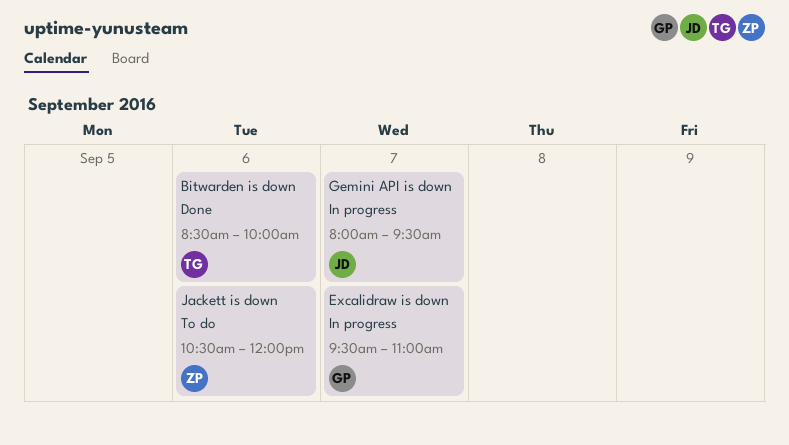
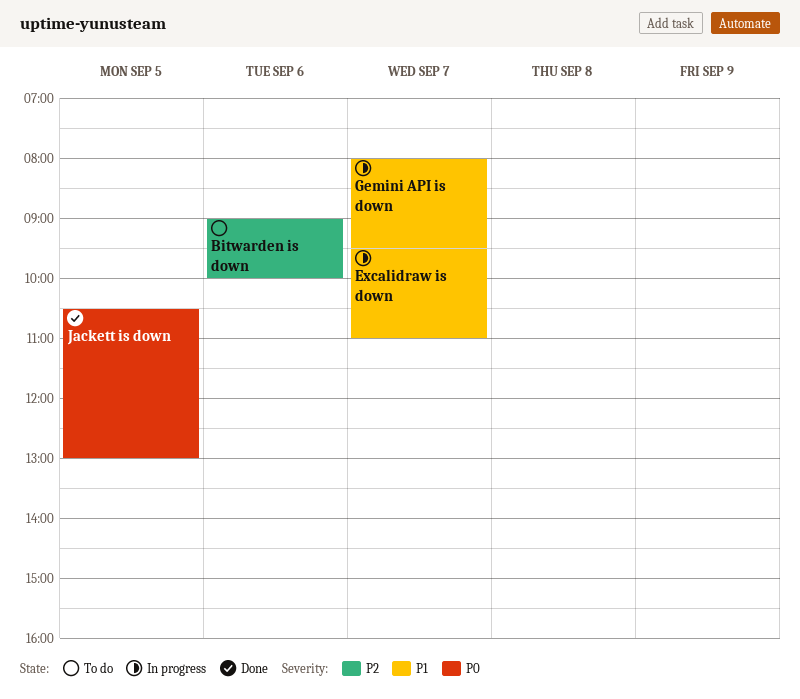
Bitwarden is down, status: Done -> To do
Bitwarden is down, begins: 08:30 -> 09:00
Jackett is down, status: To do -> Done
Jackett is down, day: Sep 6 -> Sep 5
Jackett is down, ends: 12:00 -> 13:00

